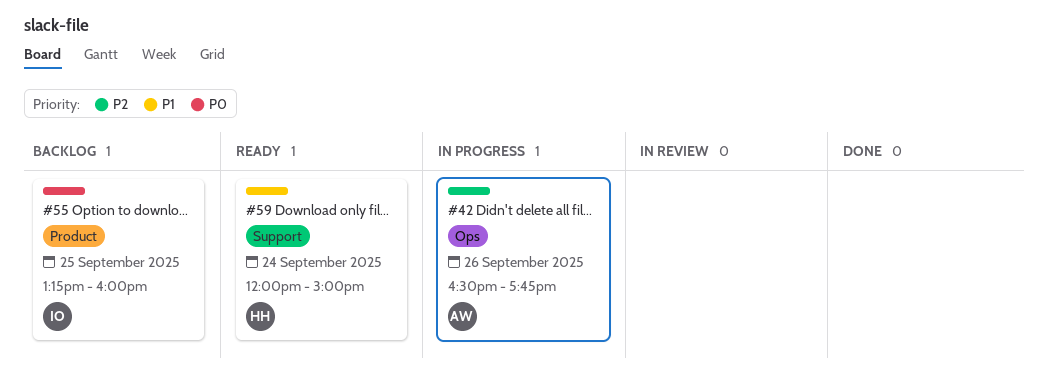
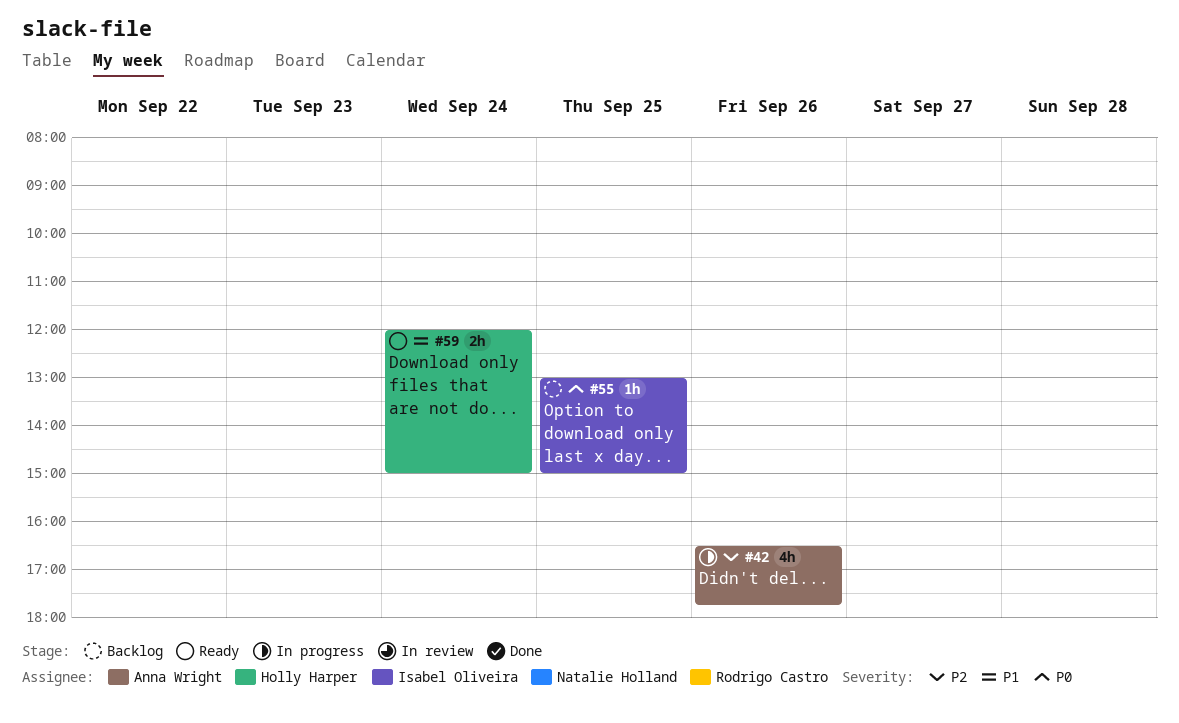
#55, begins: 13:15 -> 13:00
#55, ends: 16:00 -> 15:00

